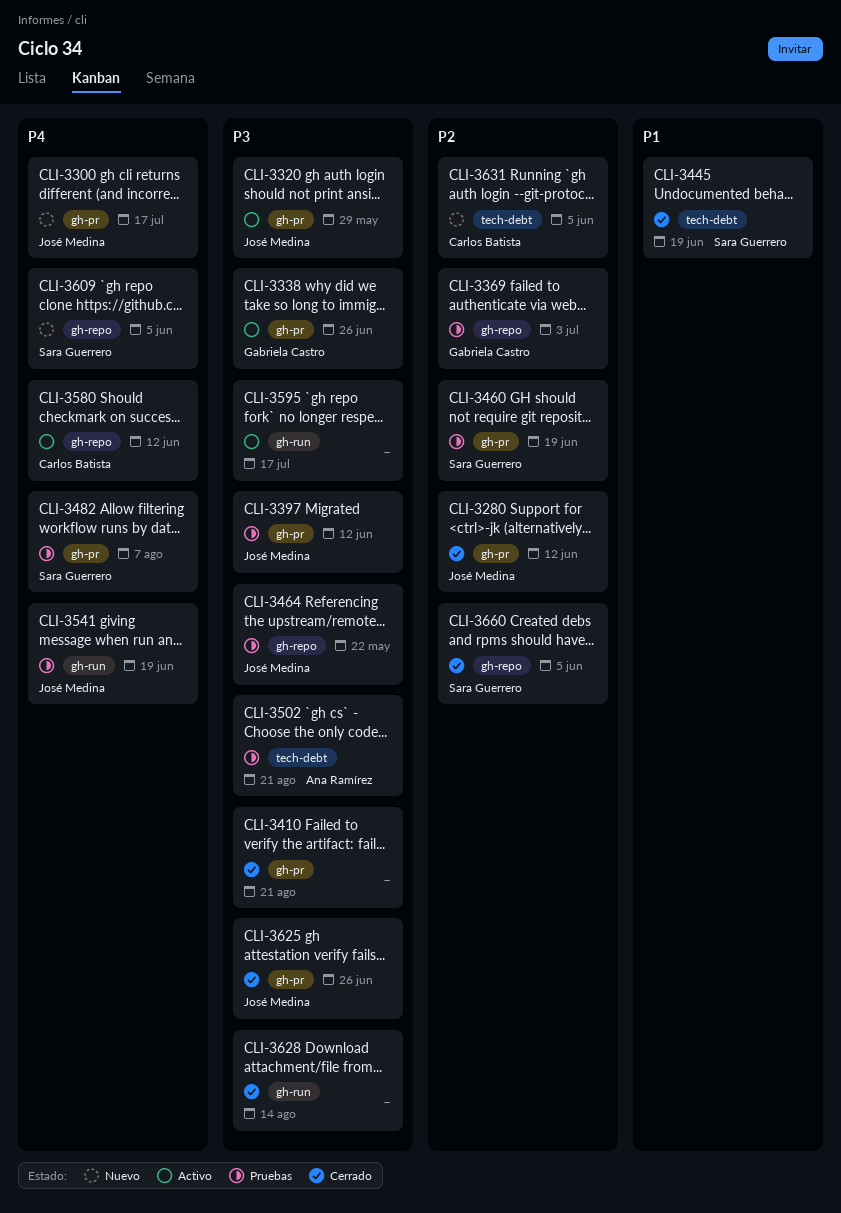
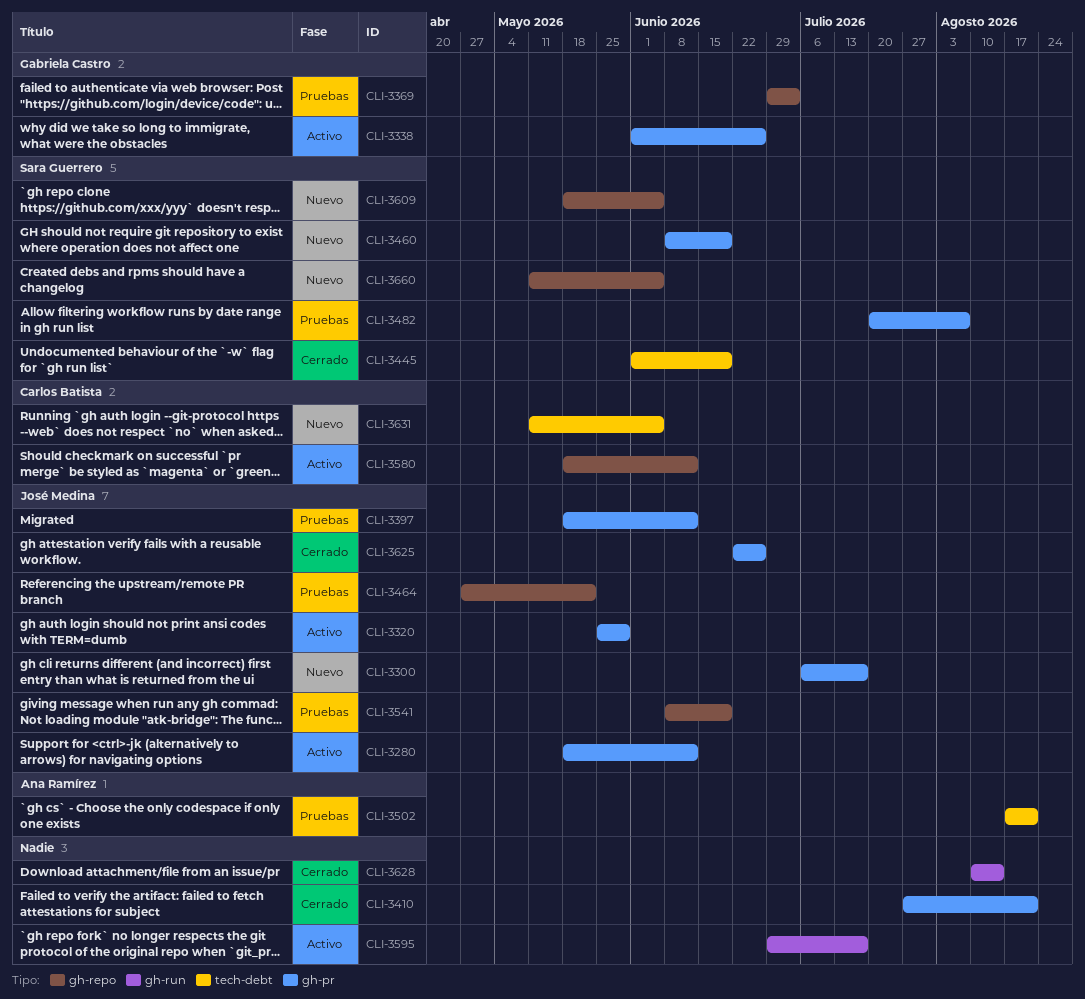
CLI-3280, status: Cerrado -> Activo
CLI-3460, status: Pruebas -> Nuevo
CLI-3541, label: gh-run -> gh-repo
CLI-3660, status: Cerrado -> Nuevo

